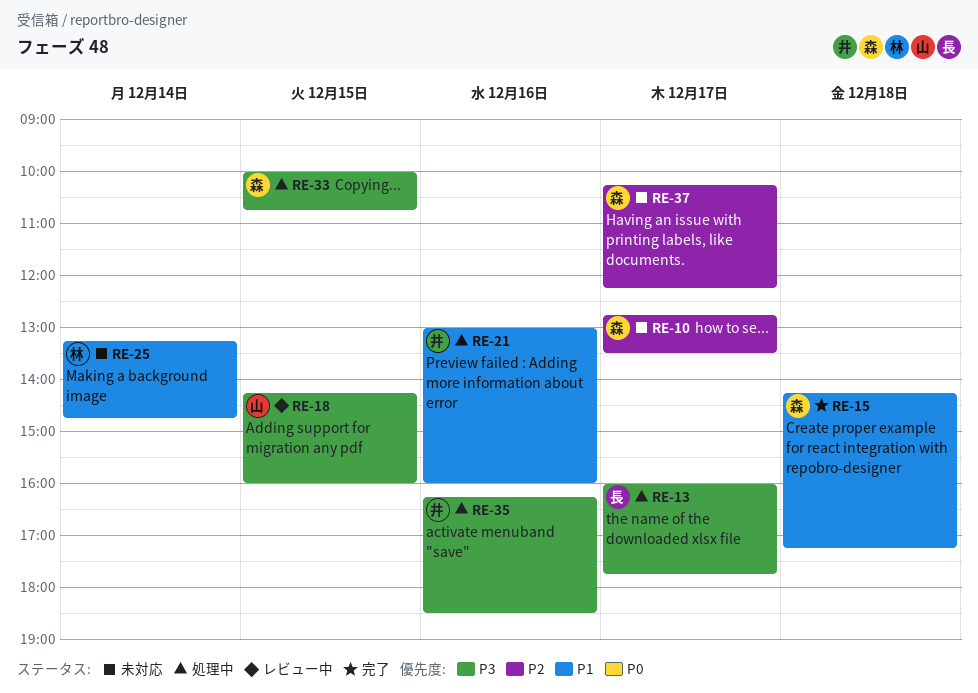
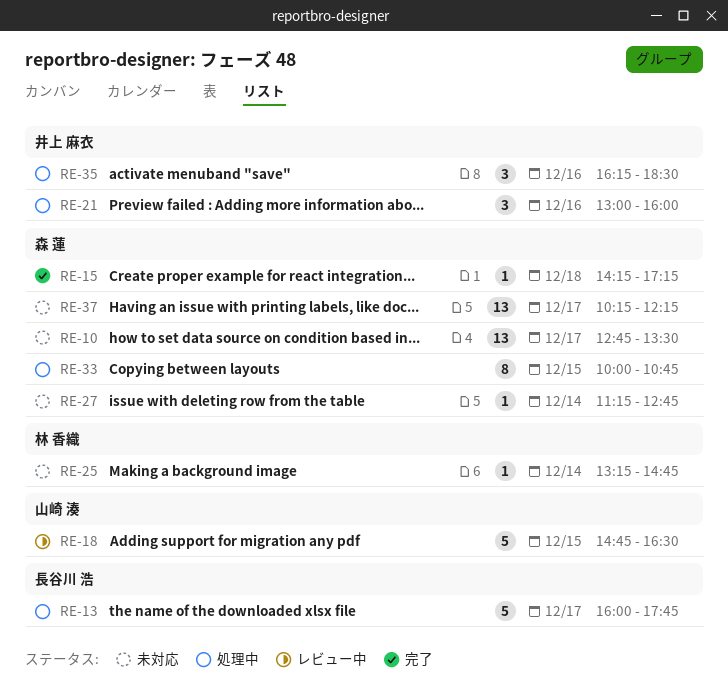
RE-18, begins: 14:15 -> 14:45
RE-18, ends: 16:00 -> 16:30
RE-27: none -> present

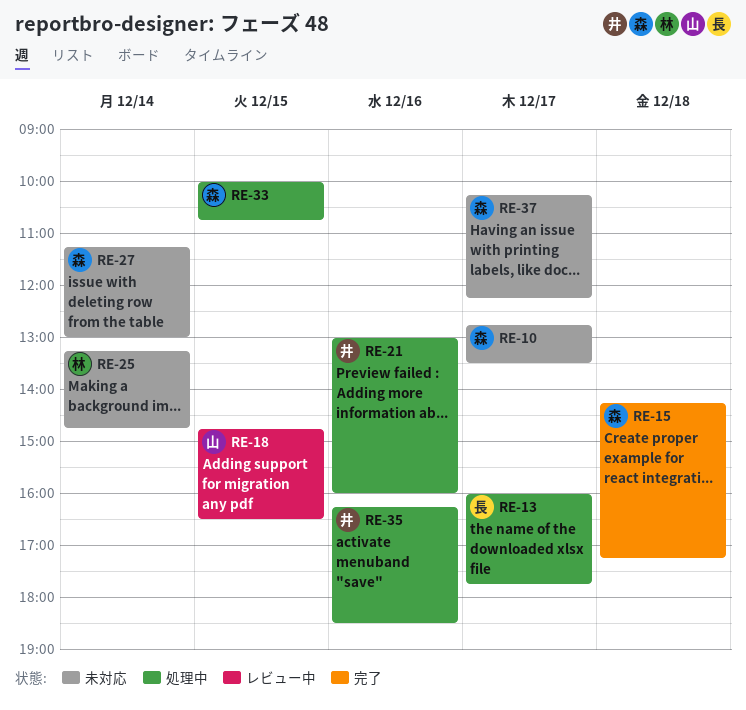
RE-27, ends: 12:45 -> 13:00

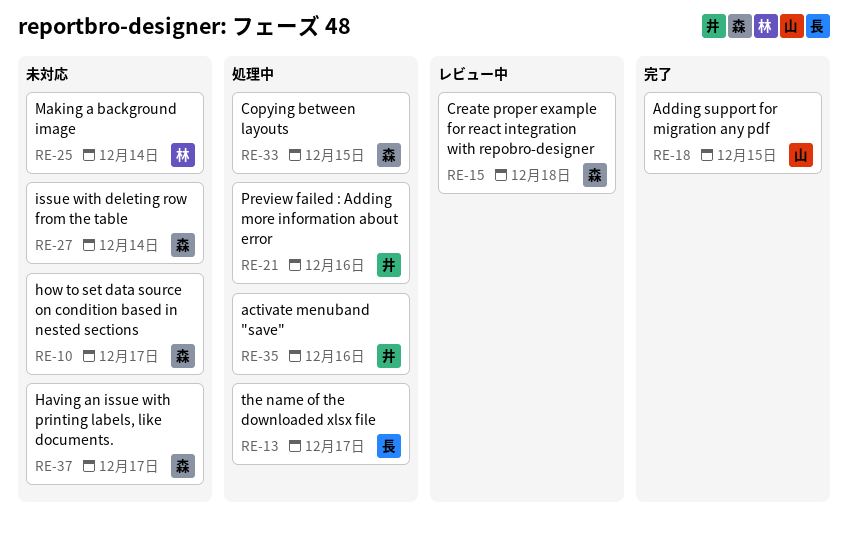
RE-15, status: 完了 -> レビュー中
RE-18, status: レビュー中 -> 完了

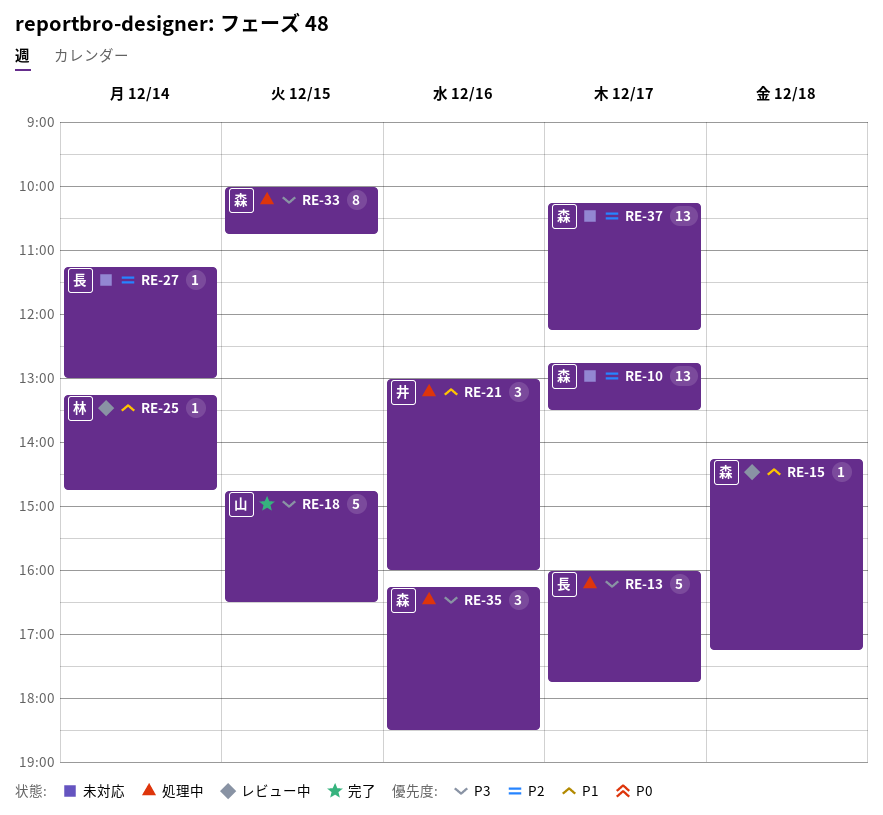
RE-25, status: 未対応 -> レビュー中
RE-27, owner: 森 -> 長
RE-35, owner: 井 -> 森

